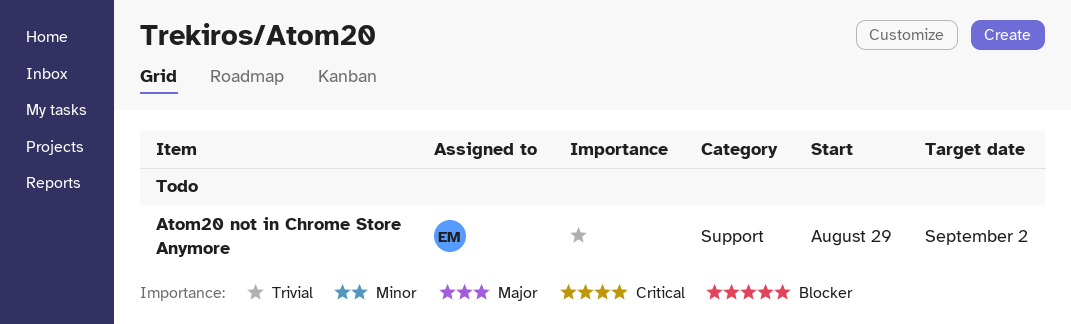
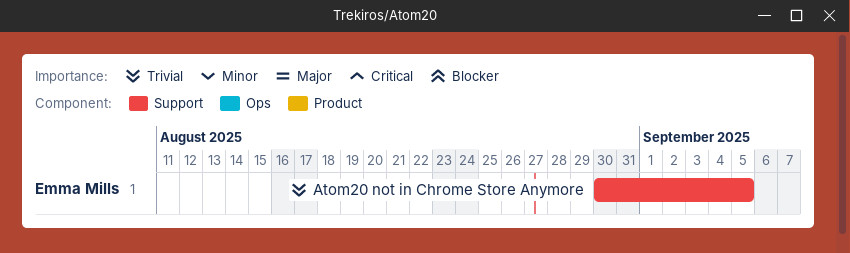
Atom20 not in Chrome Store Anymore, start: Aug 29 -> Aug 30
Atom20 not in Chrome Store Anymore, due: Sep 2 -> Sep 5

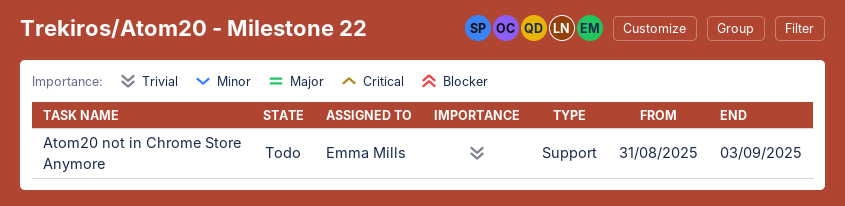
Atom20 not in Chrome Store Anymore, start: Aug 30 -> Aug 31
Atom20 not in Chrome Store Anymore, due: Sep 5 -> Sep 3

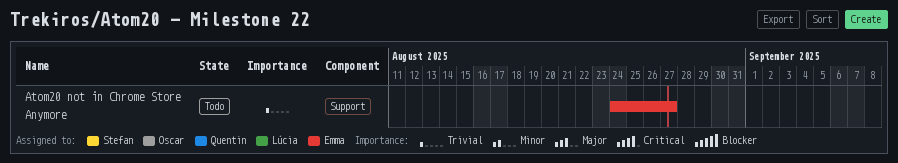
Atom20 not in Chrome Store Anymore, start: Aug 31 -> Aug 24
Atom20 not in Chrome Store Anymore, due: Sep 3 -> Aug 27

